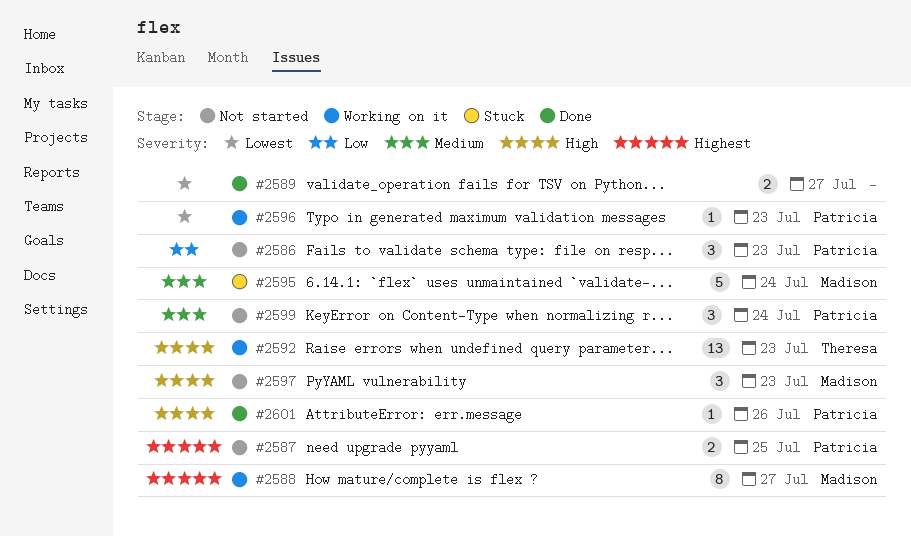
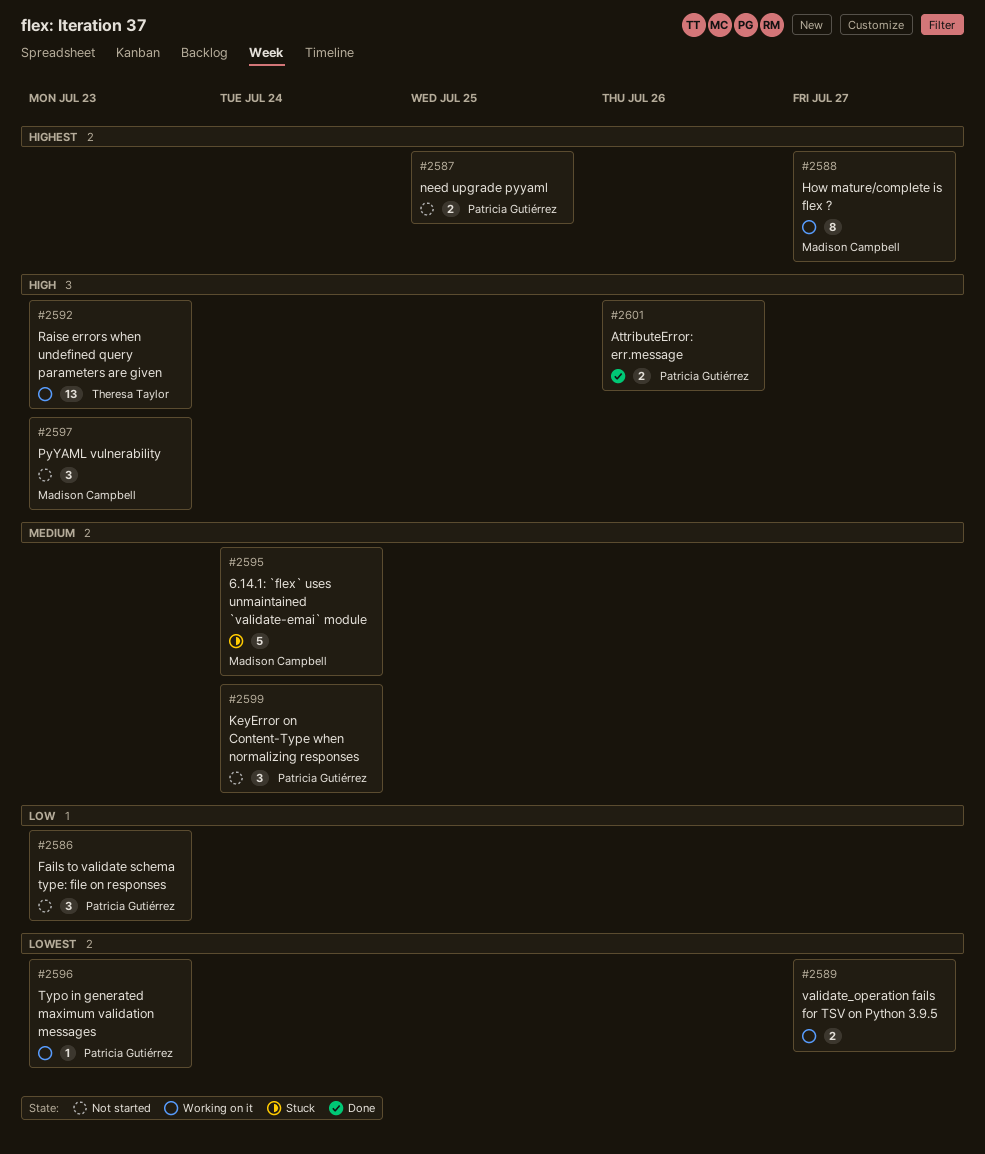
#2589, status: Done -> Working on it
#2601, estimate: 1 -> 2

